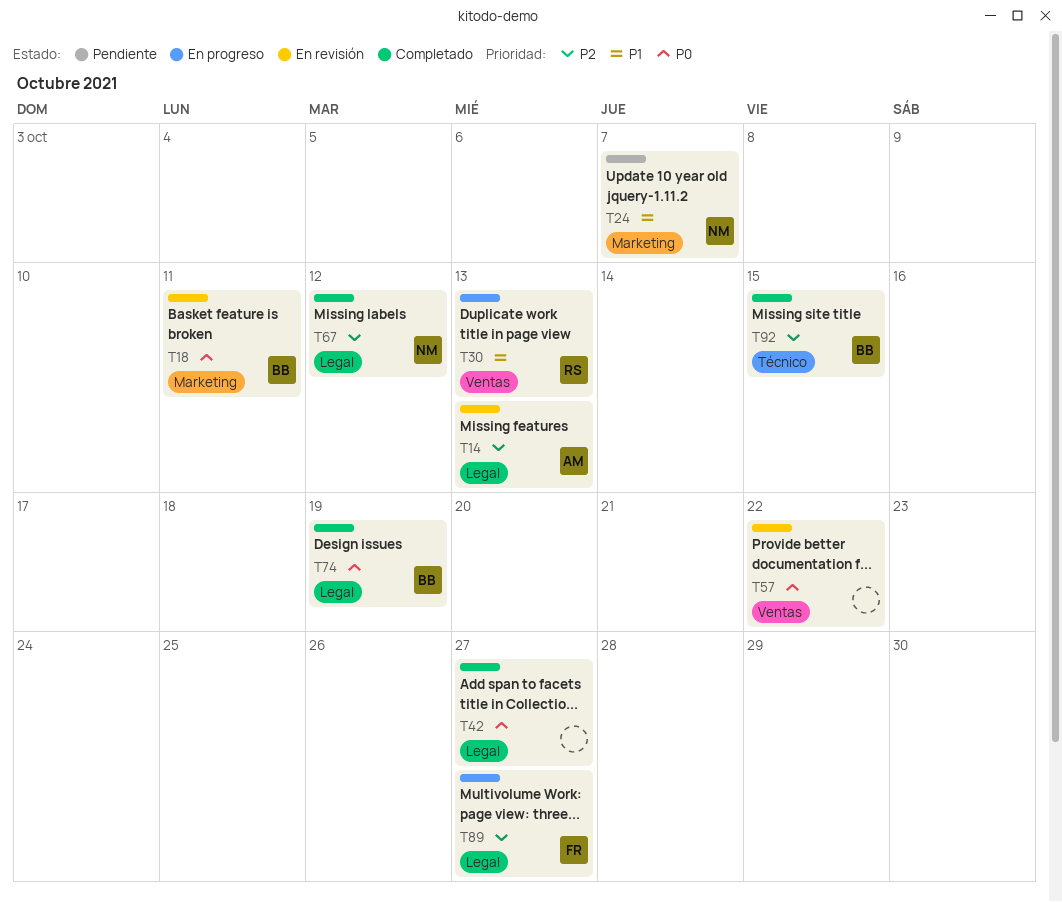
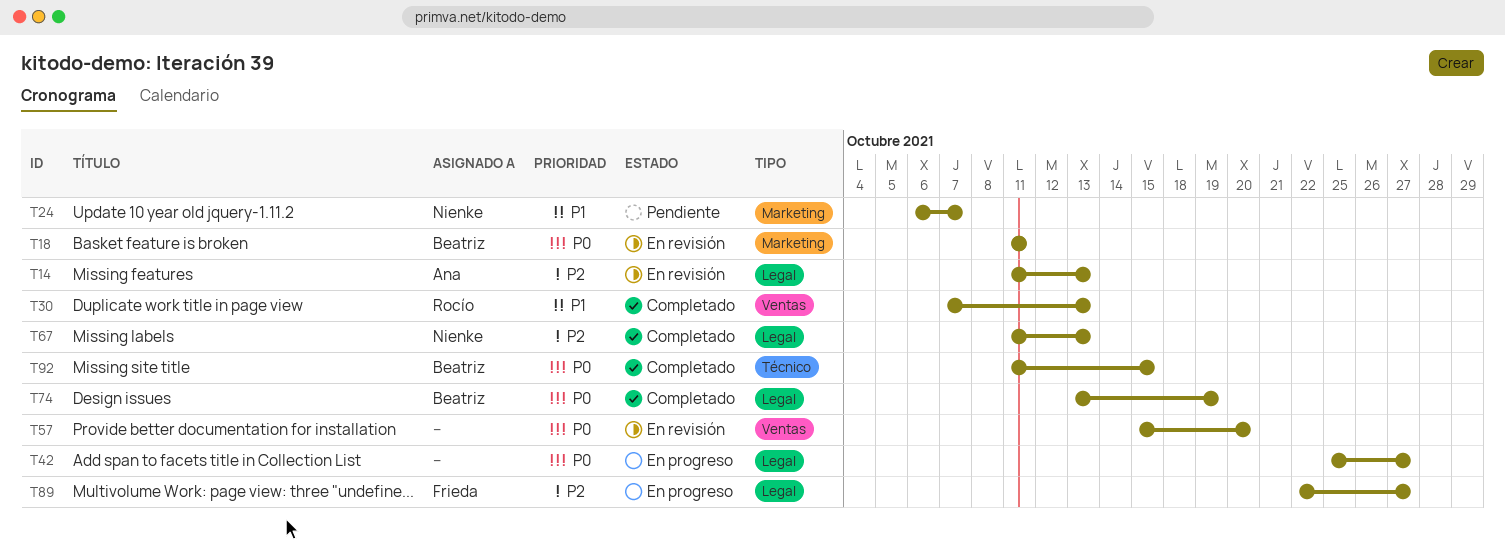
T30, status: En progreso -> Completado
T42, status: Completado -> En progreso
T57, due: Oct 22 -> Oct 20
T67, due: Oct 12 -> Oct 13
T92, priority: P2 -> P0

